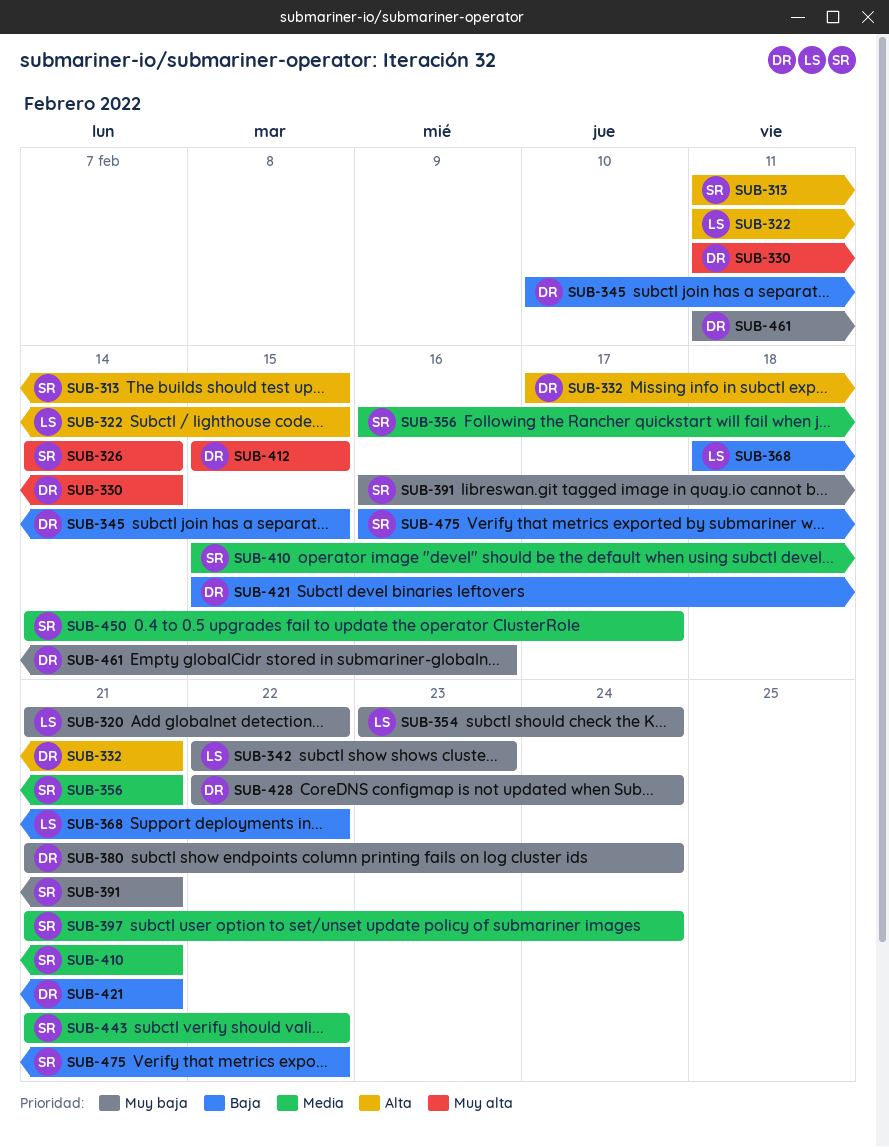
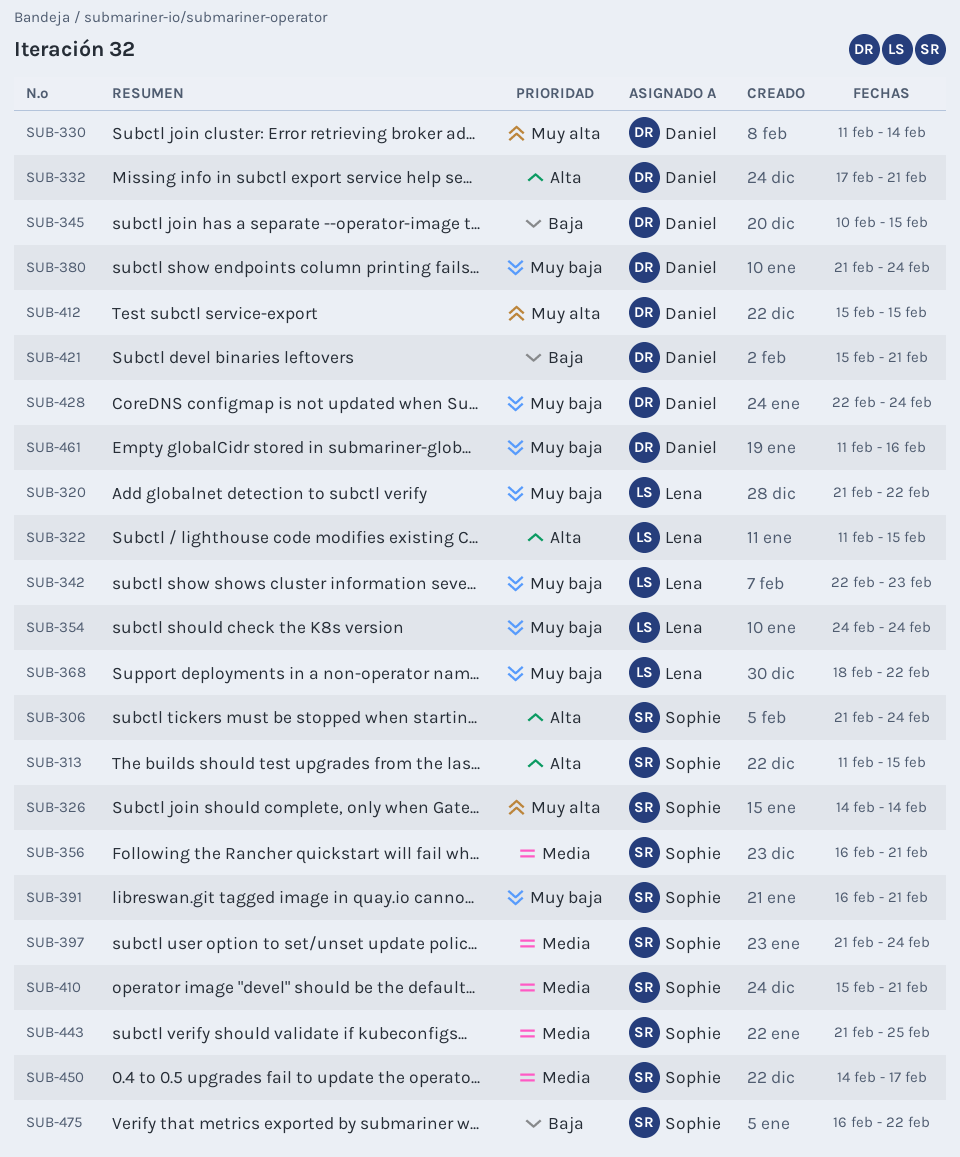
SUB-306: none -> present
SUB-354, start: Feb 23 -> Feb 24
SUB-368, priority: Baja -> Muy baja
SUB-443, due: Feb 22 -> Feb 25

